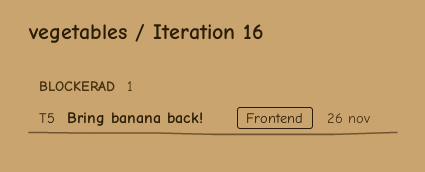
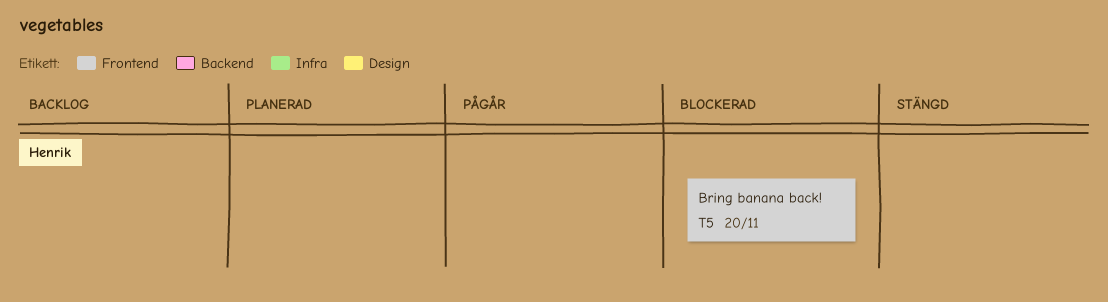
T5, due: Nov 26 -> Nov 20

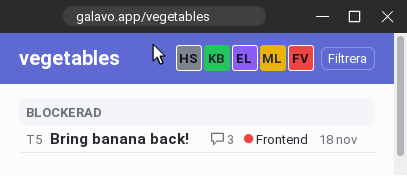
T5, due: Nov 20 -> Nov 18

